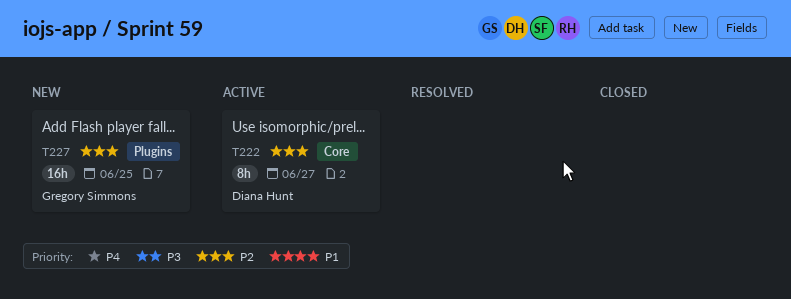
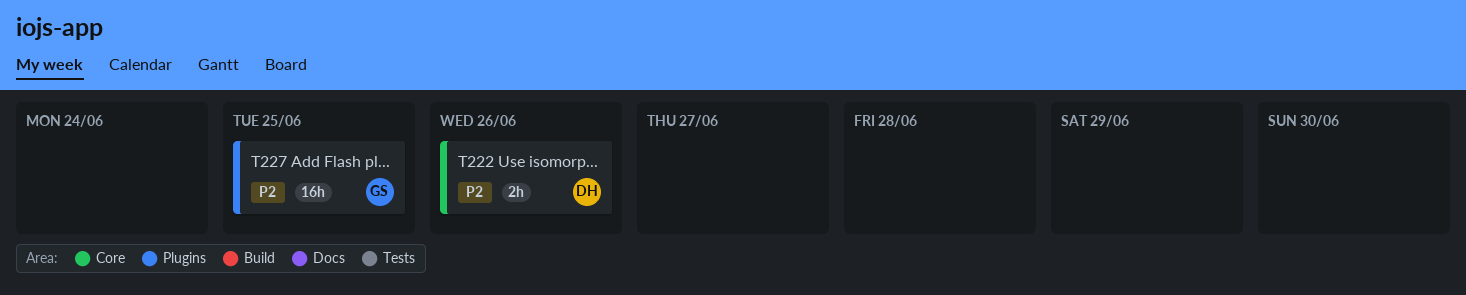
T222, estimate: 8h -> 2h
T222, due: Jun 27 -> Jun 26

